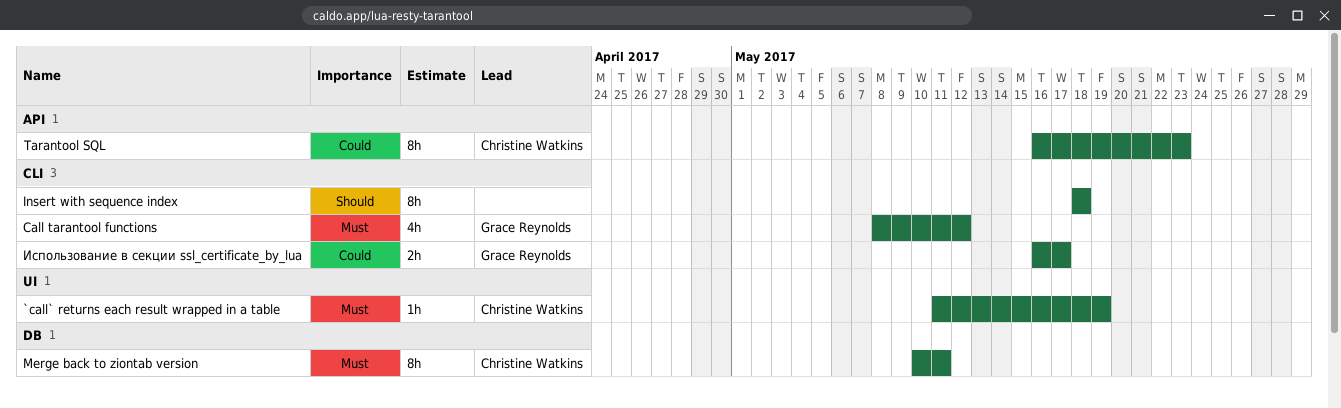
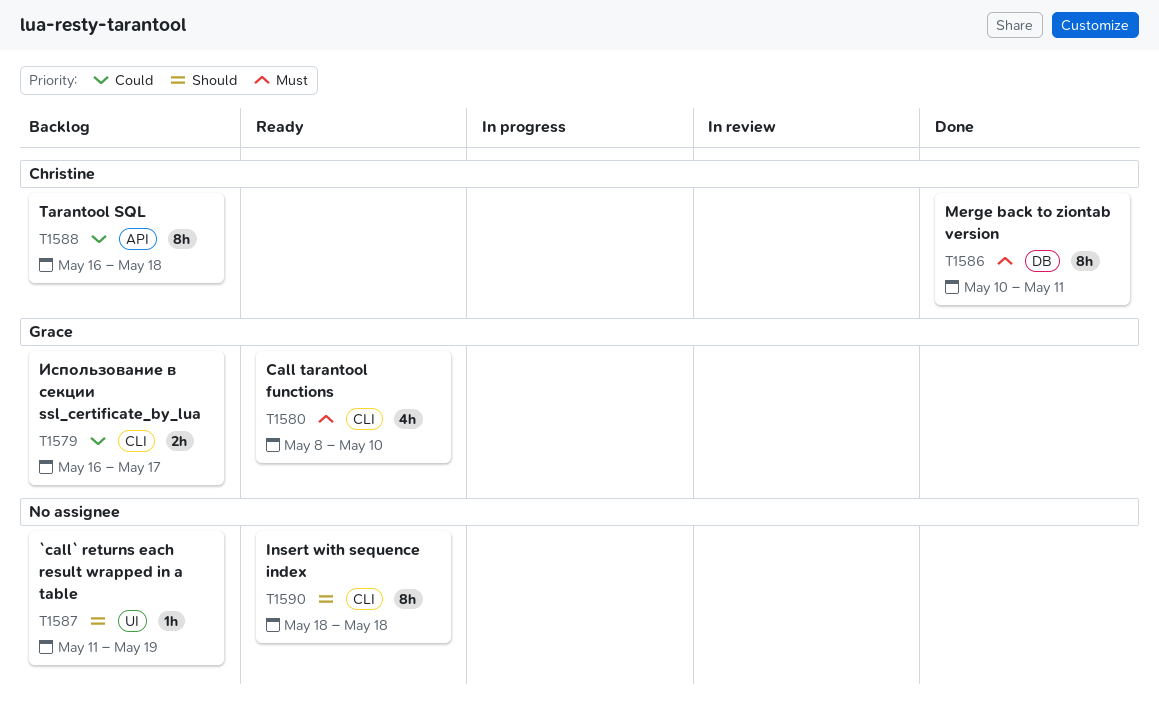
`call` returns each result wrapped in a table, owner: Christine Watkins -> none
`call` returns each result wrapped in a table, priority: Must -> Should
Call tarantool functions, due: May 12 -> May 10
Tarantool SQL, due: May 23 -> May 18

